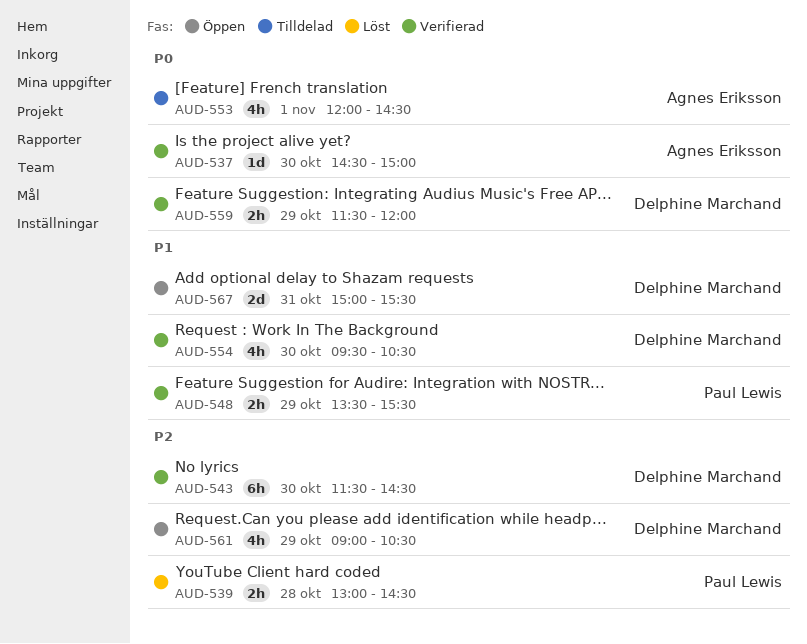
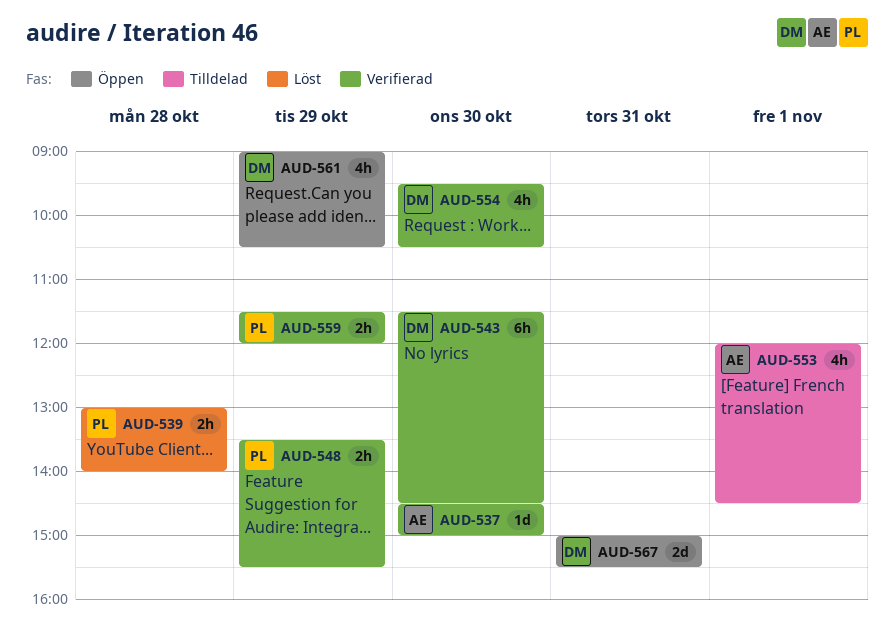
AUD-539, ends: 14:30 -> 14:00
AUD-559, owner: Delphine Marchand -> Paul Lewis

